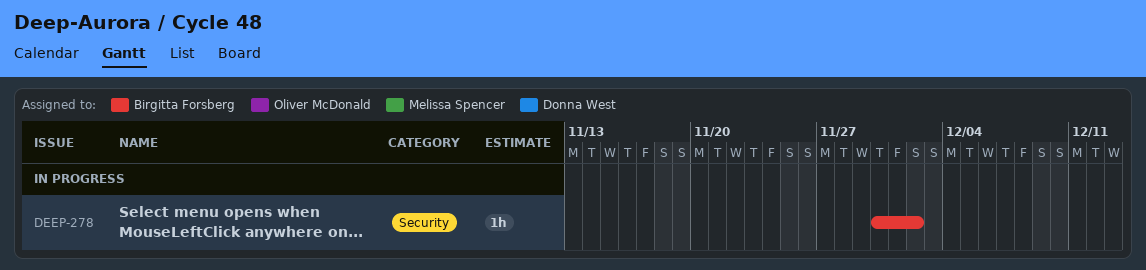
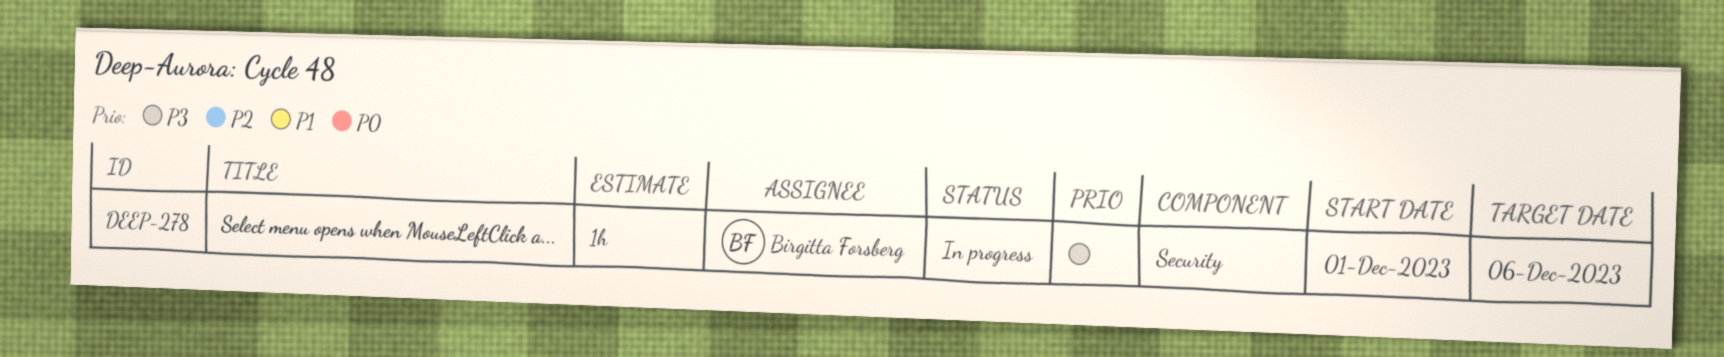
DEEP-278, start: Nov 30 -> Dec 1
DEEP-278, due: Dec 2 -> Dec 6

